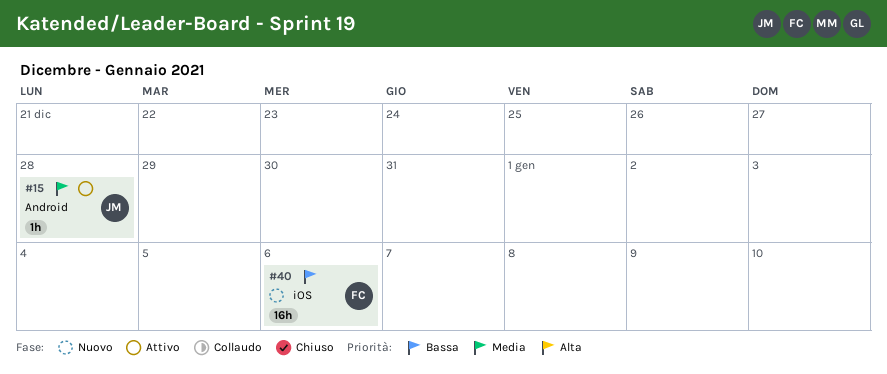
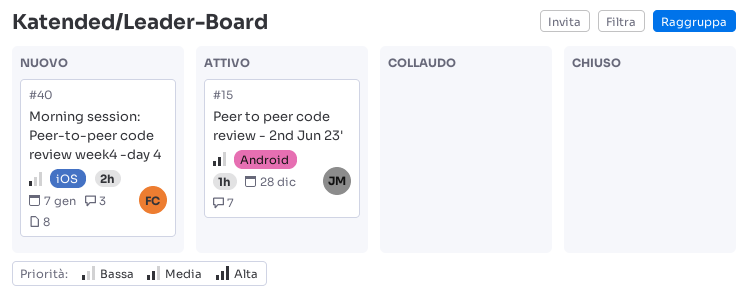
#40, estimate: 16h -> 2h
#40, due: Jan 6 -> Jan 7

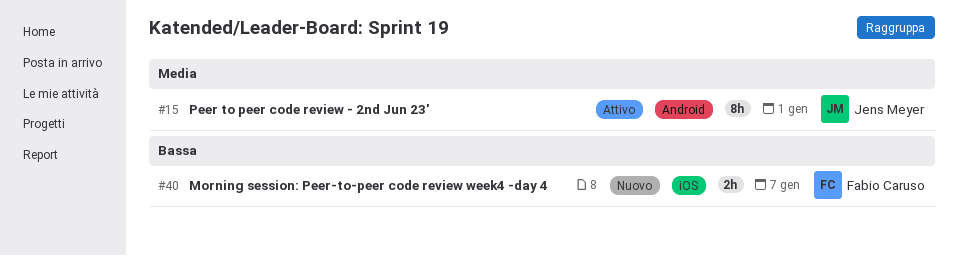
#15, estimate: 1h -> 8h
#15, due: Dec 28 -> Jan 1

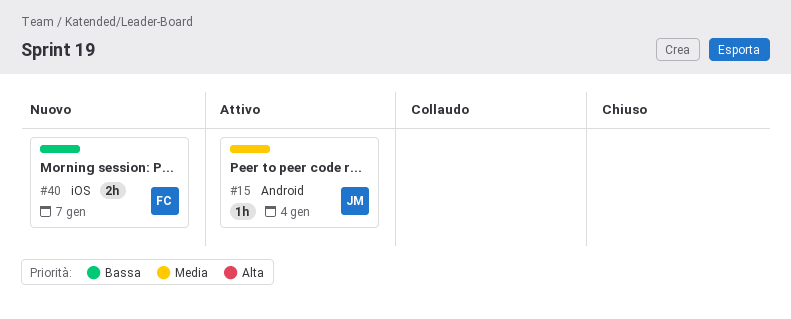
#15, estimate: 8h -> 1h
#15, due: Jan 1 -> Jan 4

